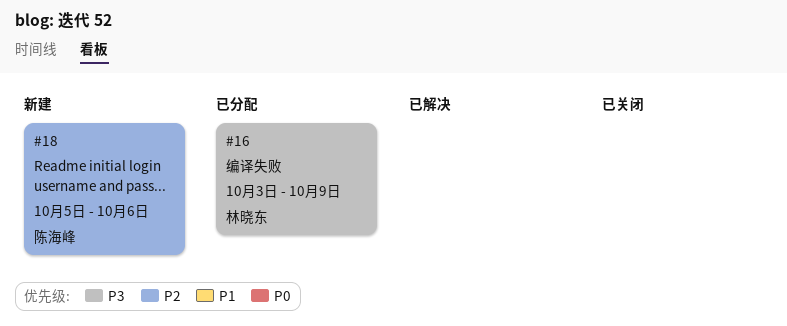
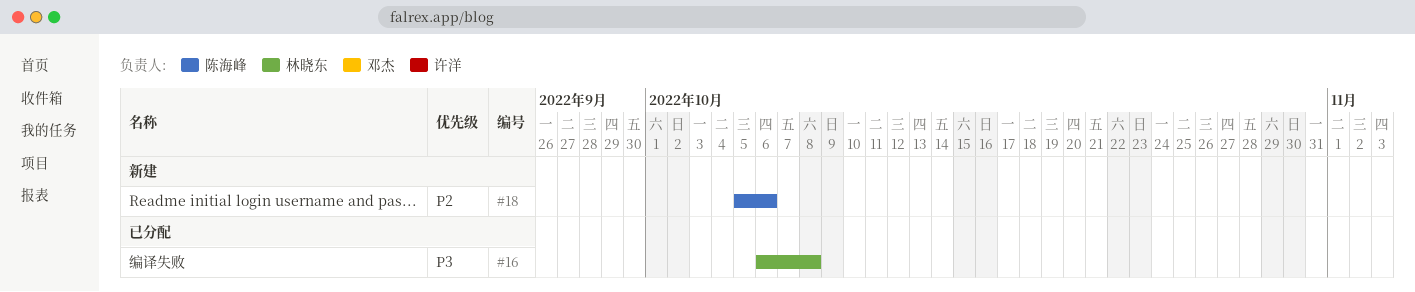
#16, start: Oct 3 -> Oct 6
#16, due: Oct 9 -> Oct 8

